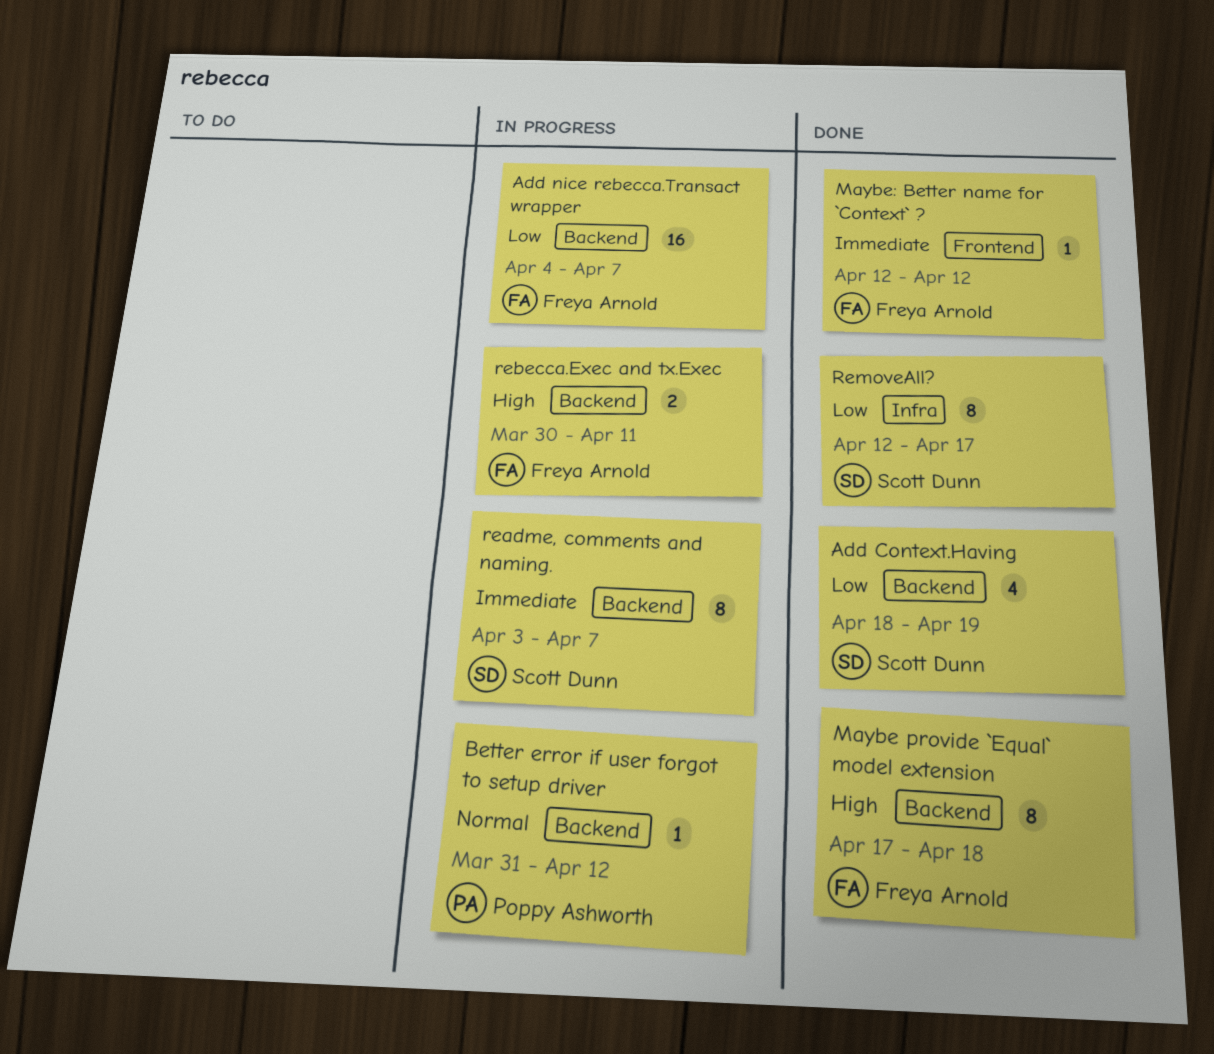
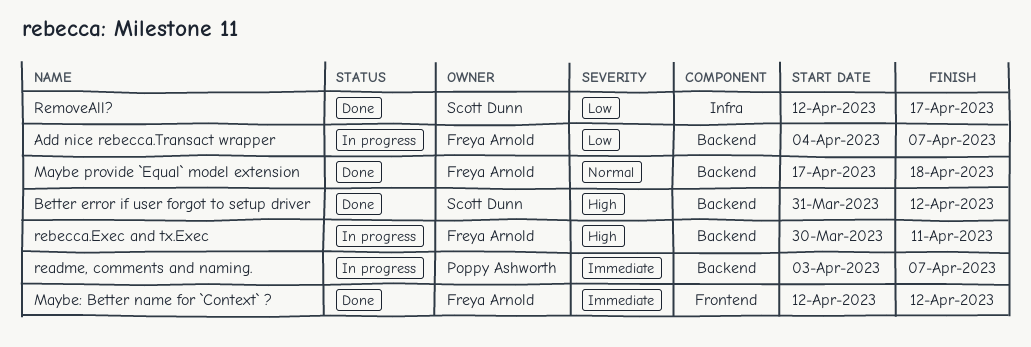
Add Context.Having: present -> none
Better error if user forgot to setup driver, status: In progress -> Done
Better error if user forgot to setup driver, owner: Poppy Ashworth -> Scott Dunn
Better error if user forgot to setup driver, priority: Normal -> High
Maybe provide `Equal` model extension, priority: High -> Normal
readme, comments and naming., owner: Scott Dunn -> Poppy Ashworth

